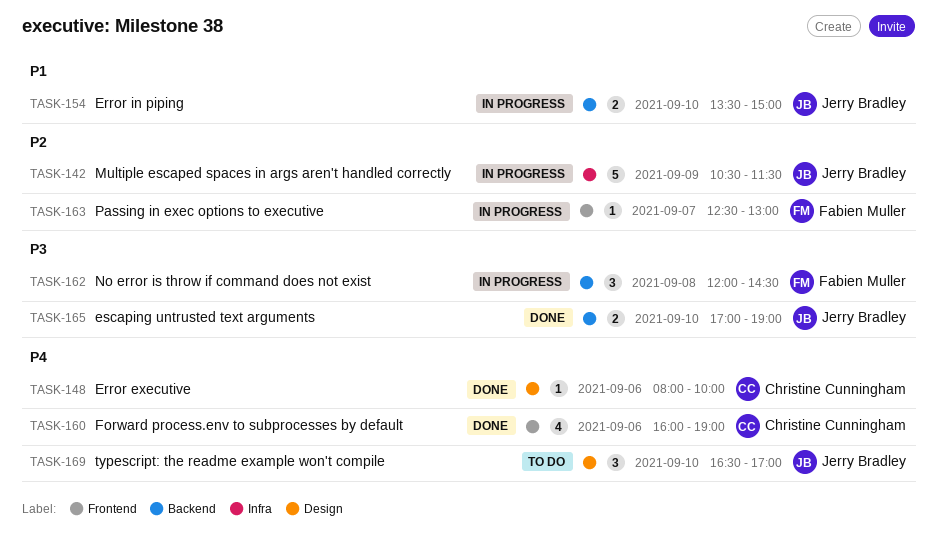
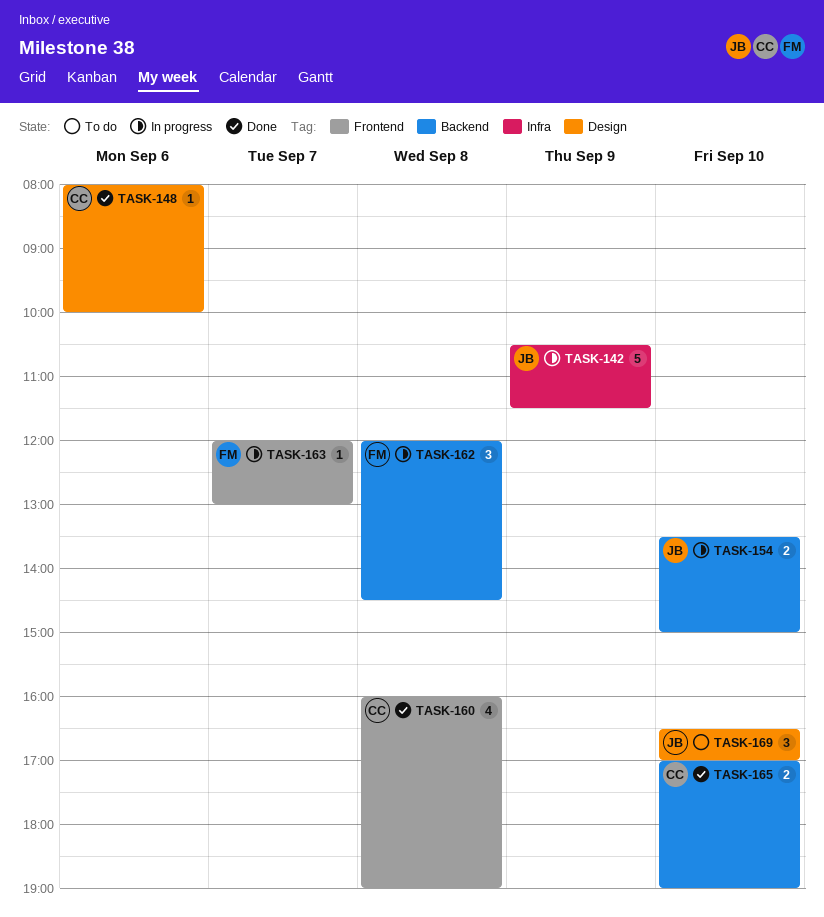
TASK-160, day: Sep 6 -> Sep 8
TASK-163, begins: 12:30 -> 12:00
TASK-165, owner: Jerry Bradley -> Christine Cunningham

